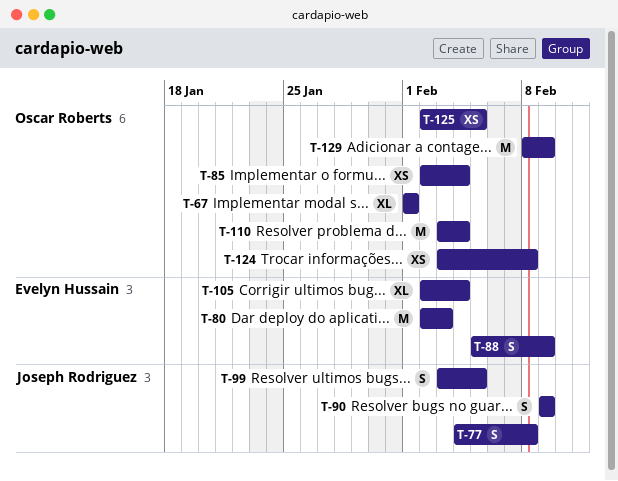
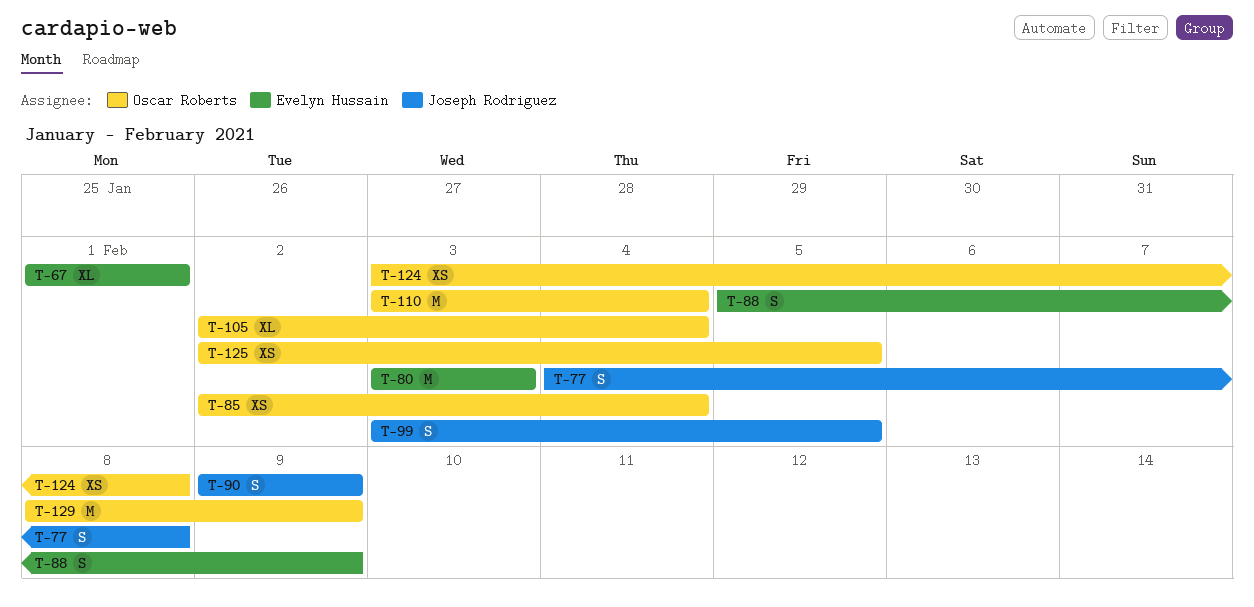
T-67, owner: Oscar Roberts -> Evelyn Hussain
T-80, start: Feb 2 -> Feb 3
T-105, owner: Evelyn Hussain -> Oscar Roberts

